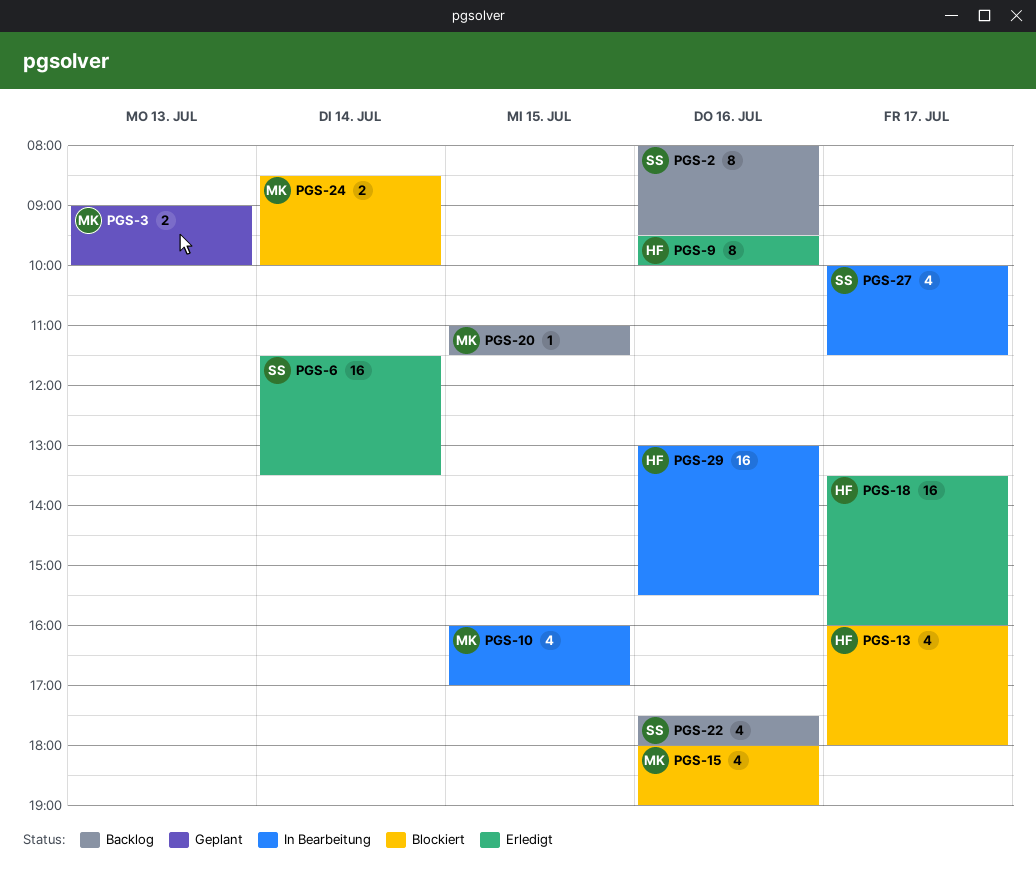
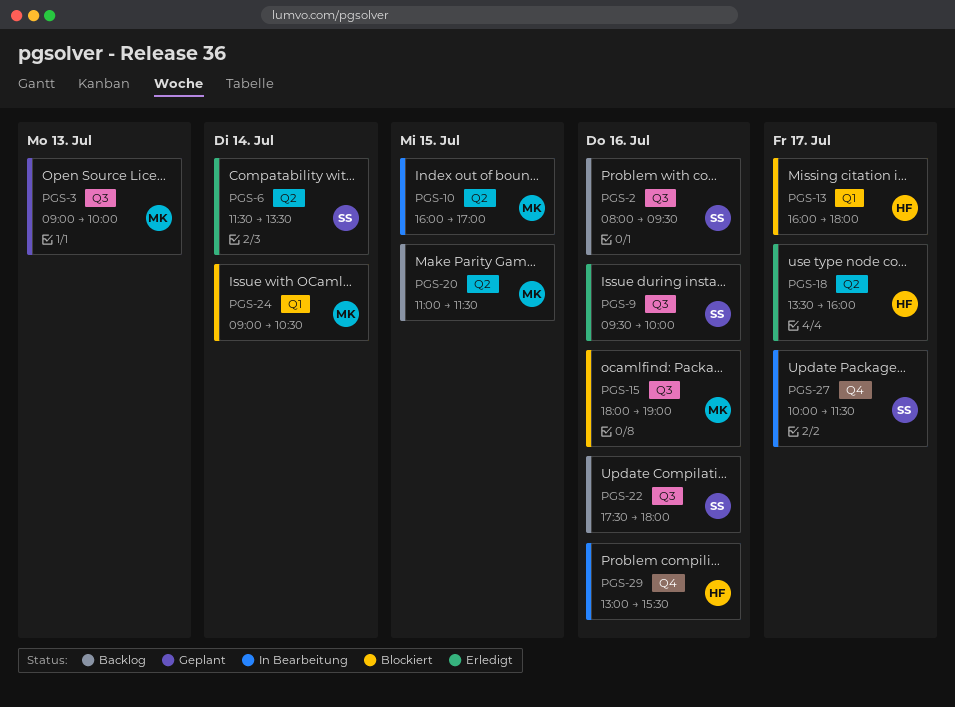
PGS-9, owner: HF -> SS
PGS-24, begins: 08:30 -> 09:00
PGS-24, ends: 10:00 -> 10:30

